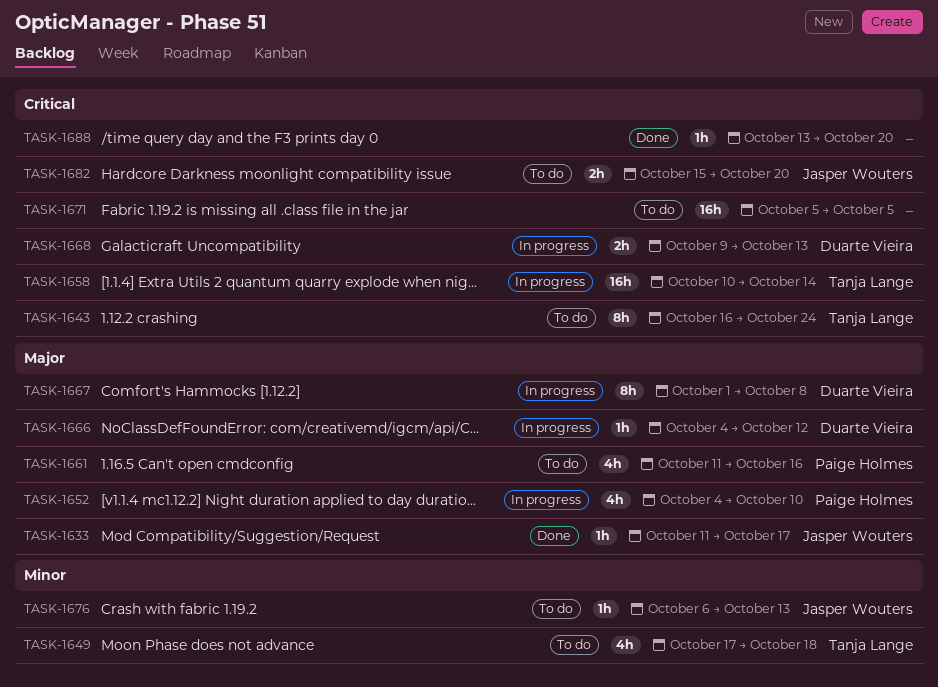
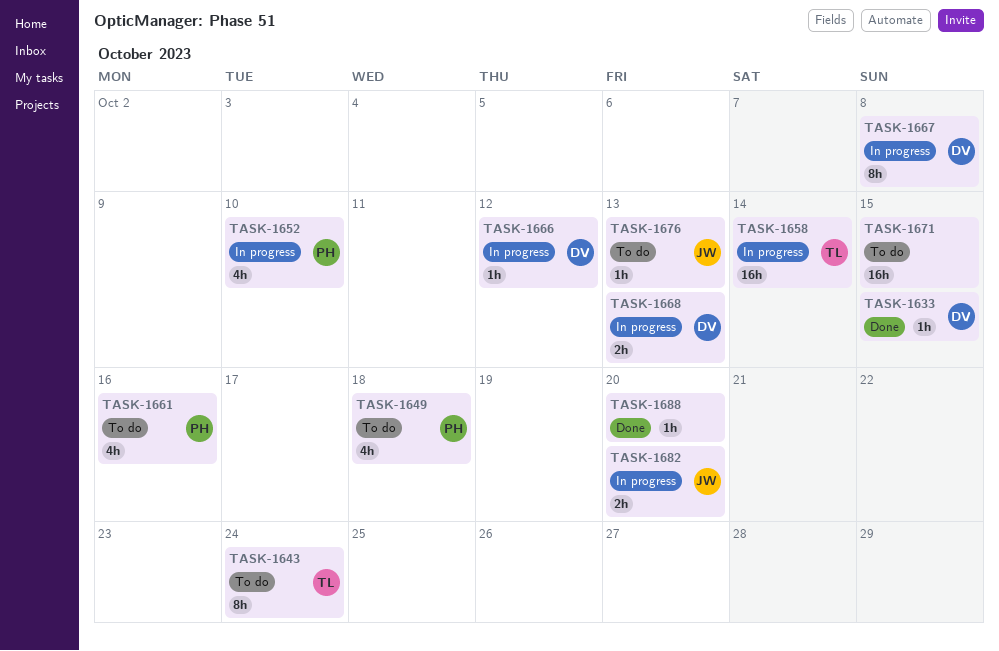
TASK-1633, owner: Jasper Wouters -> Duarte Vieira
TASK-1633, due: Oct 17 -> Oct 15
TASK-1649, owner: Tanja Lange -> Paige Holmes
TASK-1671, due: Oct 5 -> Oct 15
TASK-1682, status: To do -> In progress

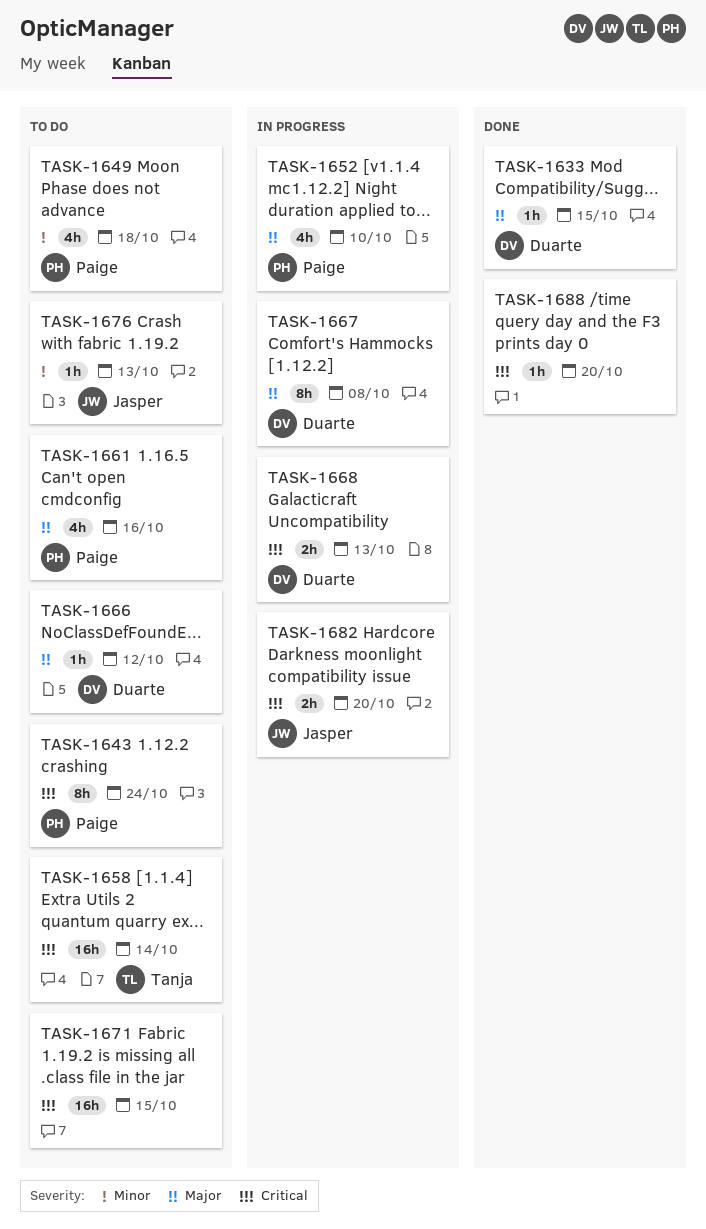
TASK-1643, owner: Tanja -> Paige
TASK-1658, status: In progress -> To do
TASK-1666, status: In progress -> To do

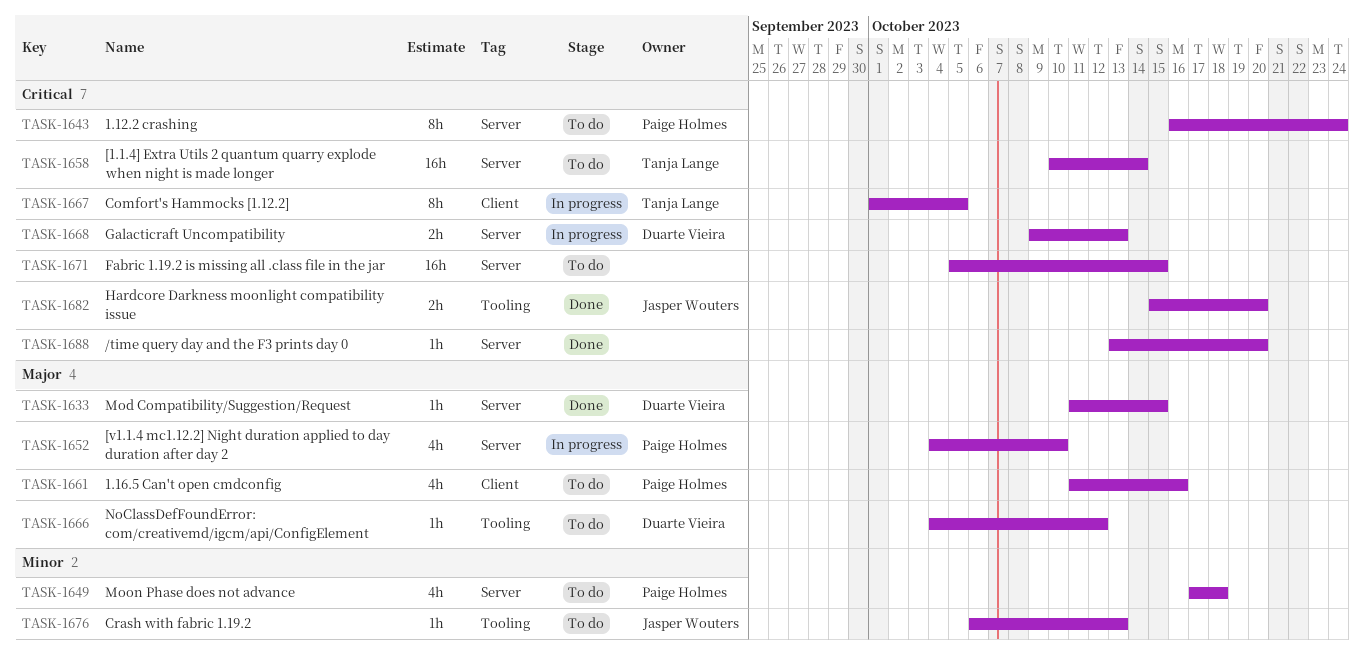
TASK-1667, owner: Duarte Vieira -> Tanja Lange
TASK-1667, priority: Major -> Critical
TASK-1667, due: Oct 8 -> Oct 5
TASK-1682, status: In progress -> Done

